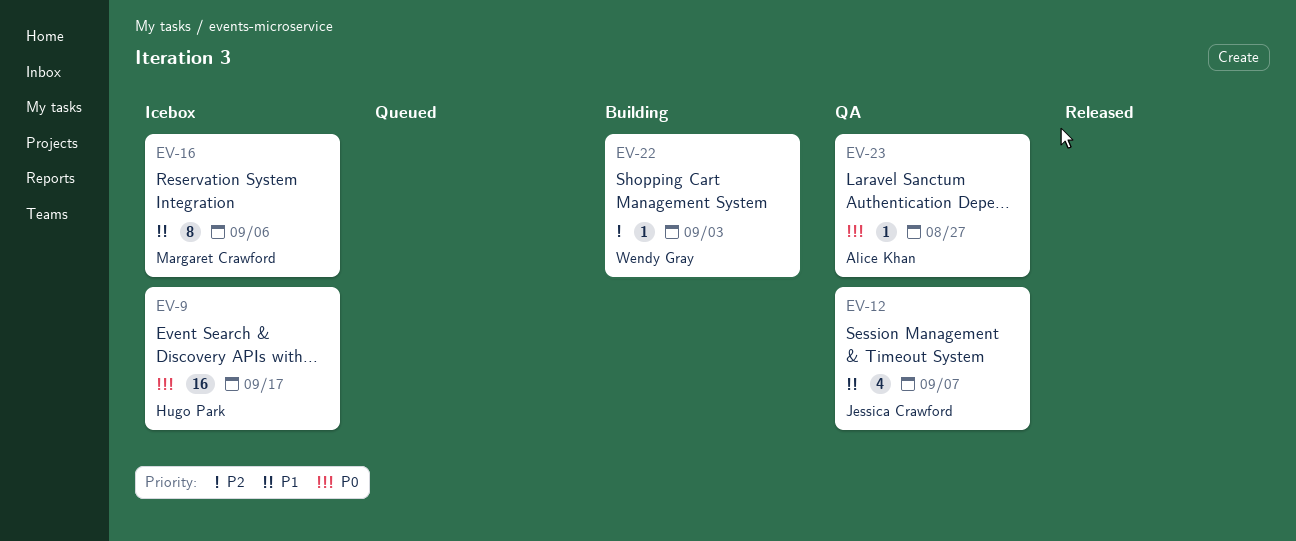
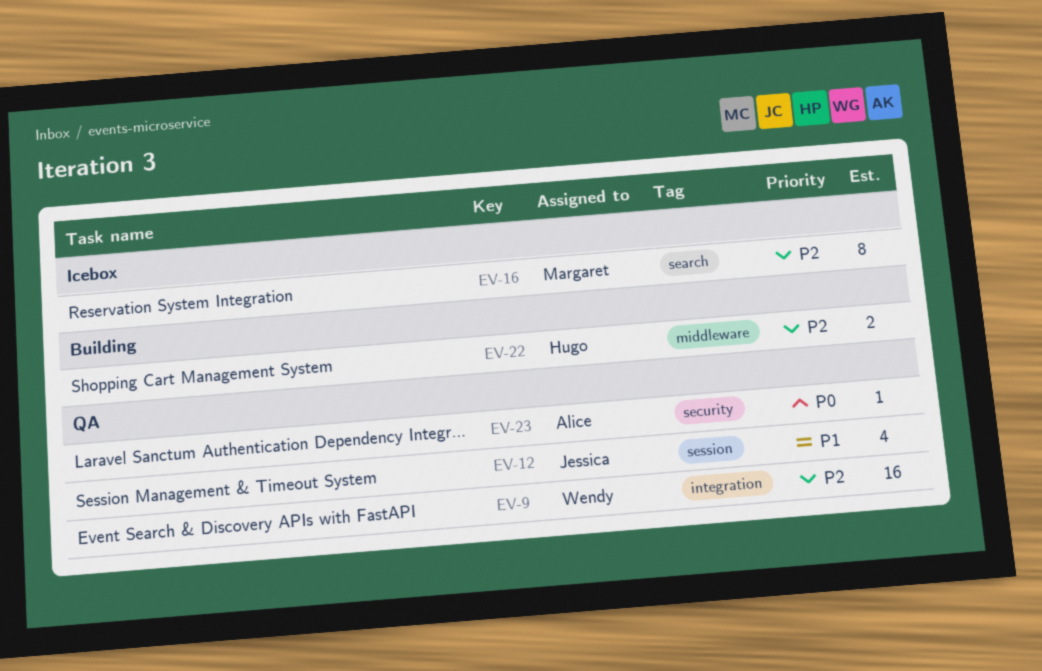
EV-9, status: Icebox -> QA
EV-9, owner: Hugo Park -> Wendy Gray
EV-9, priority: P0 -> P2
EV-16, priority: P1 -> P2
EV-22, owner: Wendy Gray -> Hugo Park
EV-22, estimate: 1 -> 2

